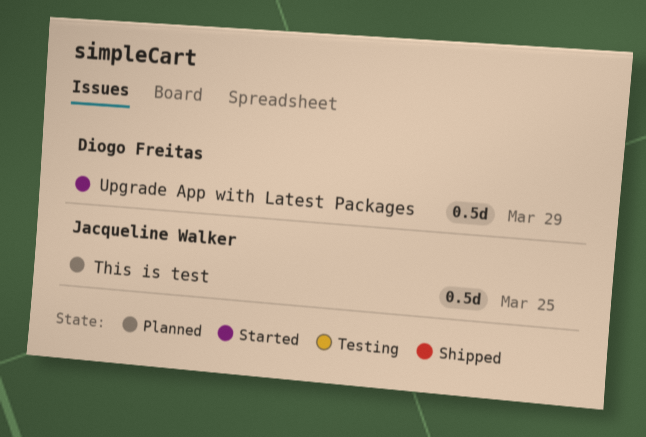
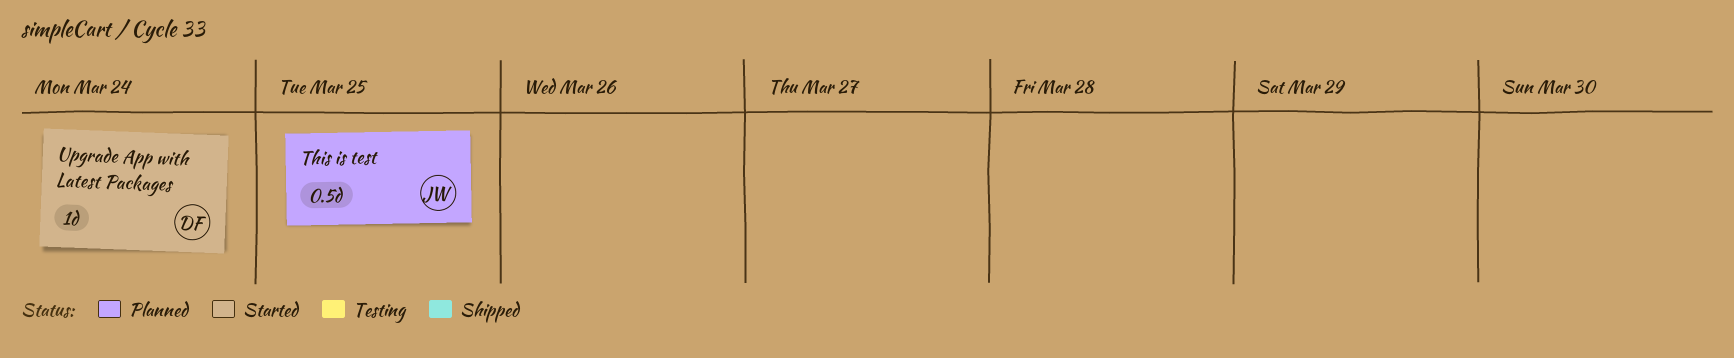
Upgrade App with Latest Packages, estimate: 0.5d -> 1d
Upgrade App with Latest Packages, due: Mar 29 -> Mar 24

